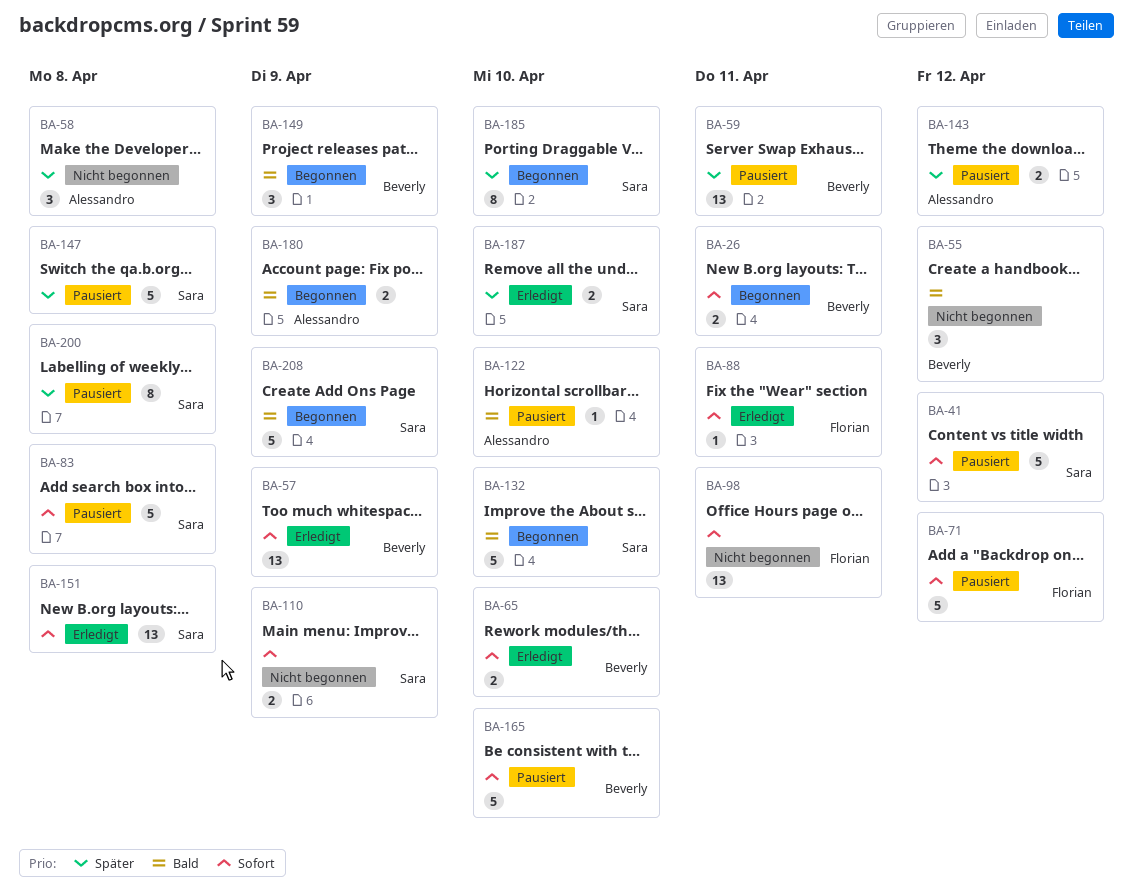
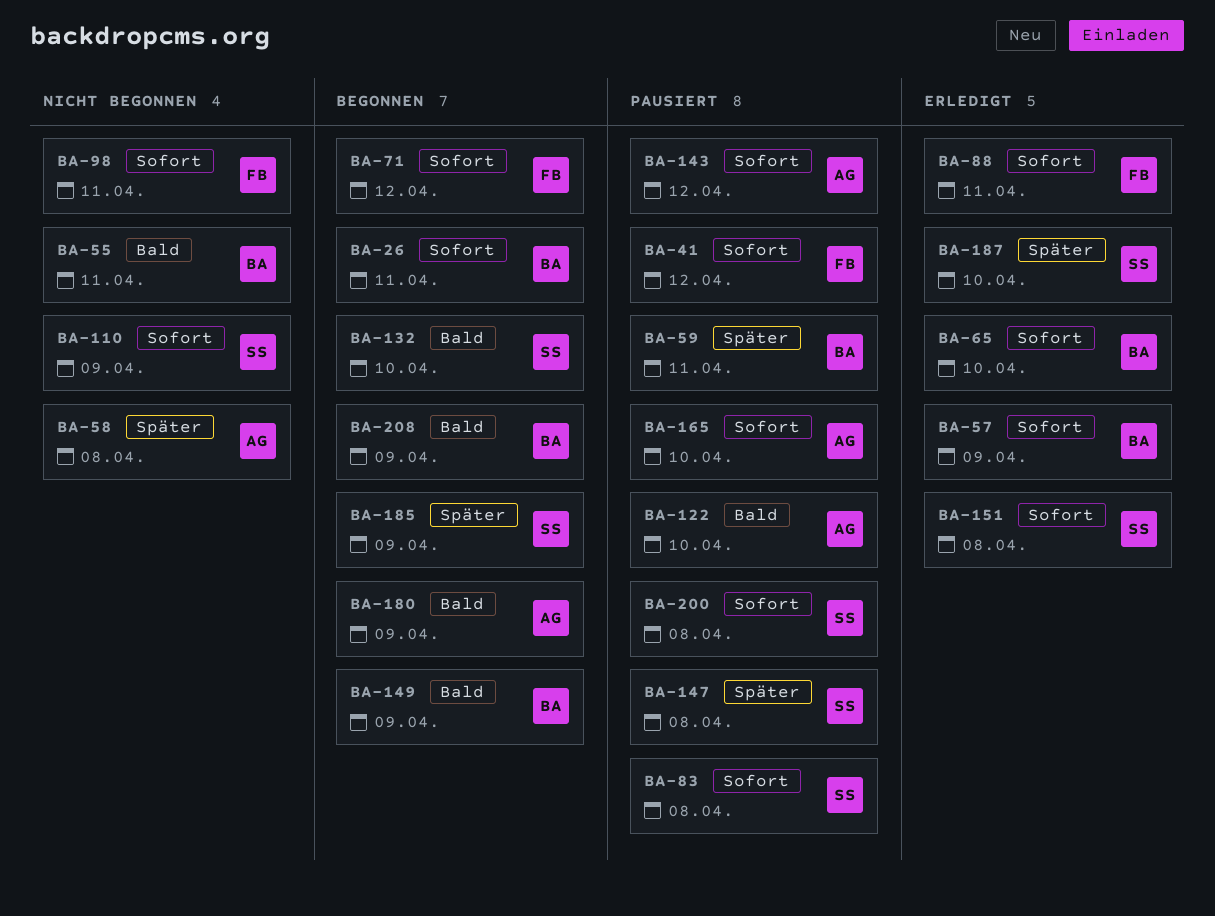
BA-41, owner: Sara -> Florian
BA-55, due: Apr 12 -> Apr 11
BA-71, status: Pausiert -> Begonnen
BA-143, priority: Später -> Sofort
BA-165, owner: Beverly -> Alessandro
BA-185, due: Apr 10 -> Apr 9
BA-200, priority: Später -> Sofort
BA-208, owner: Sara -> Beverly

